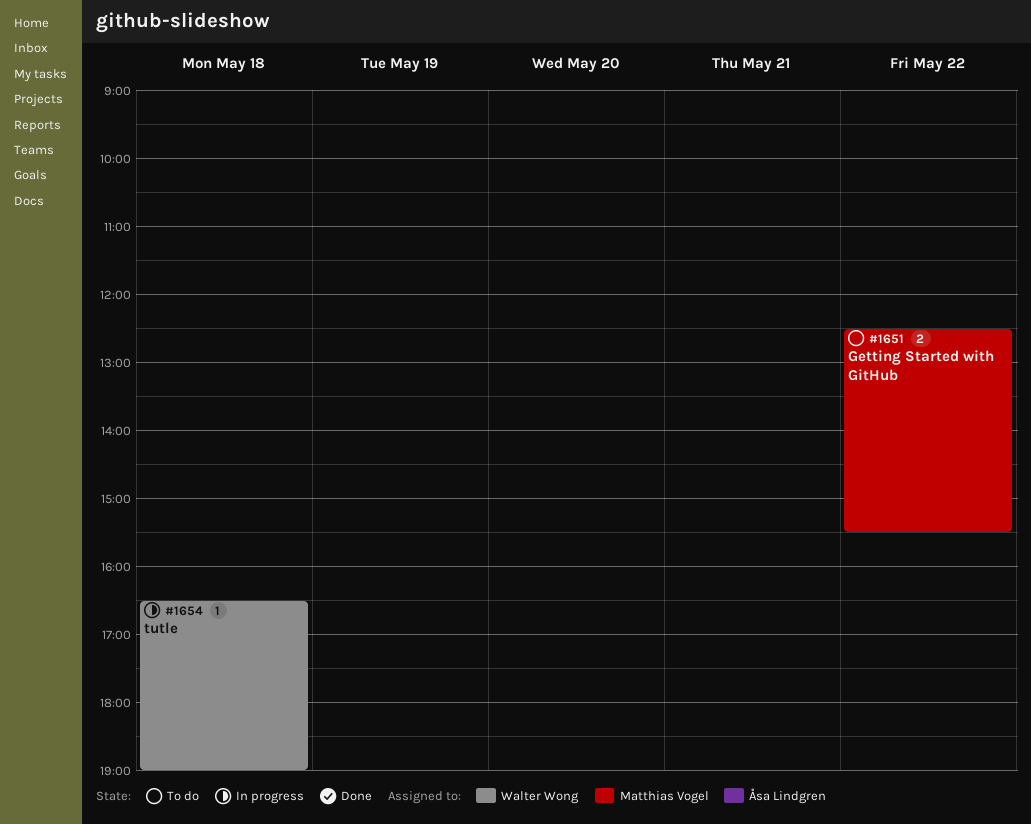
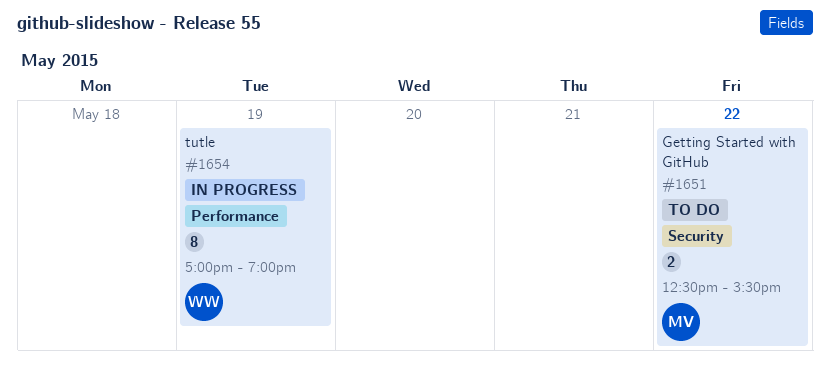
#1654, estimate: 1 -> 8
#1654, day: May 18 -> May 19
#1654, begins: 16:30 -> 17:00

